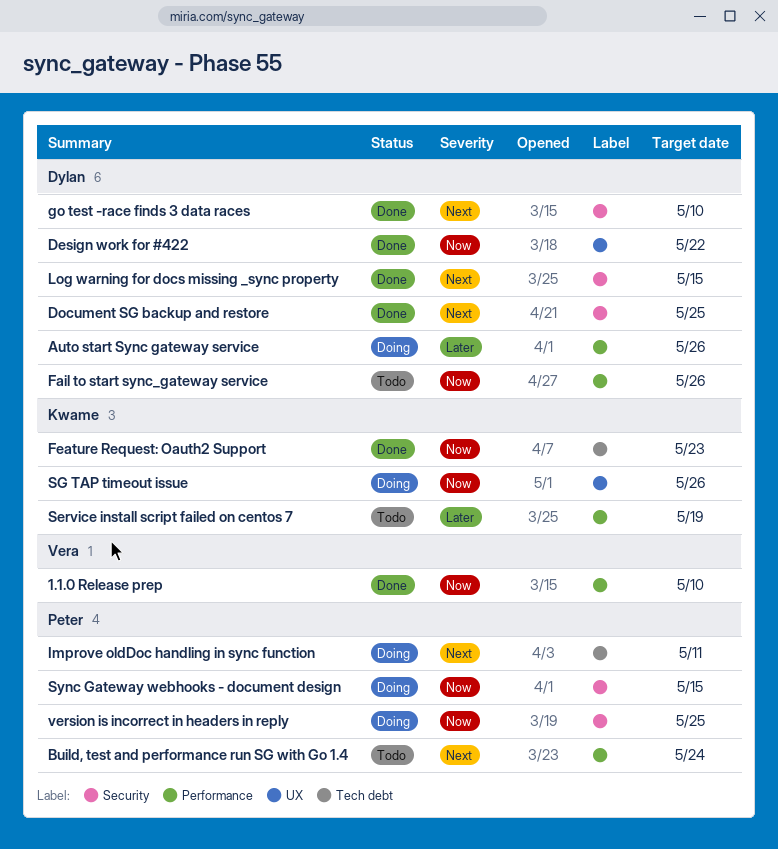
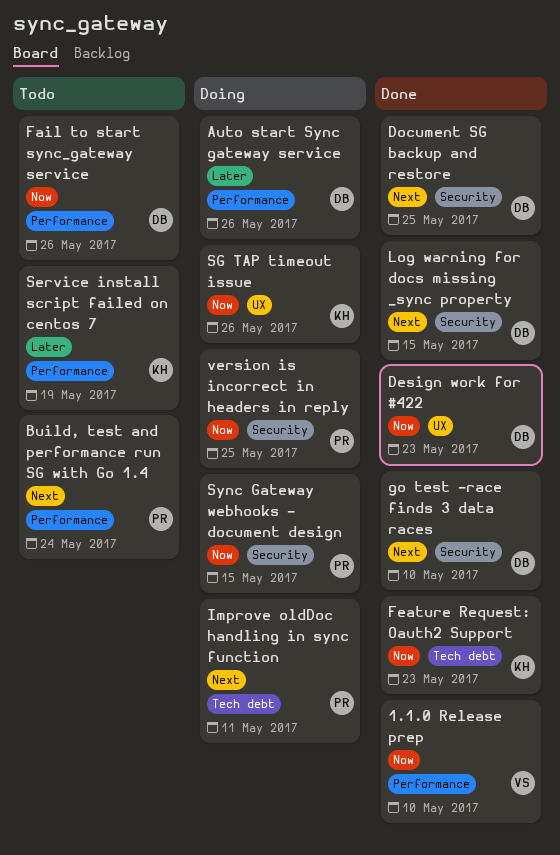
Design work for #422, due: May 22 -> May 23

